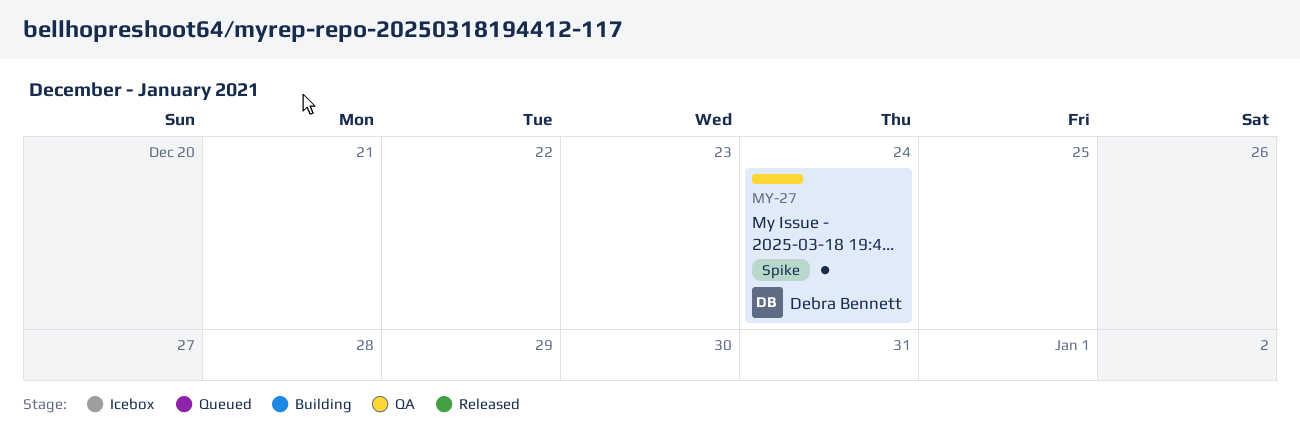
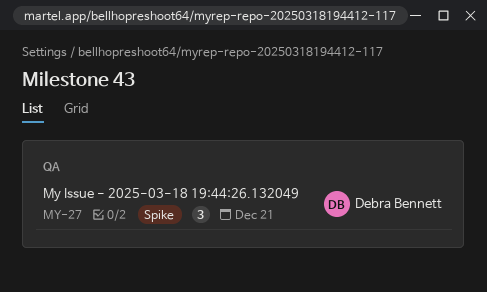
MY-27, estimate: 1 -> 3
MY-27, due: Dec 24 -> Dec 21

